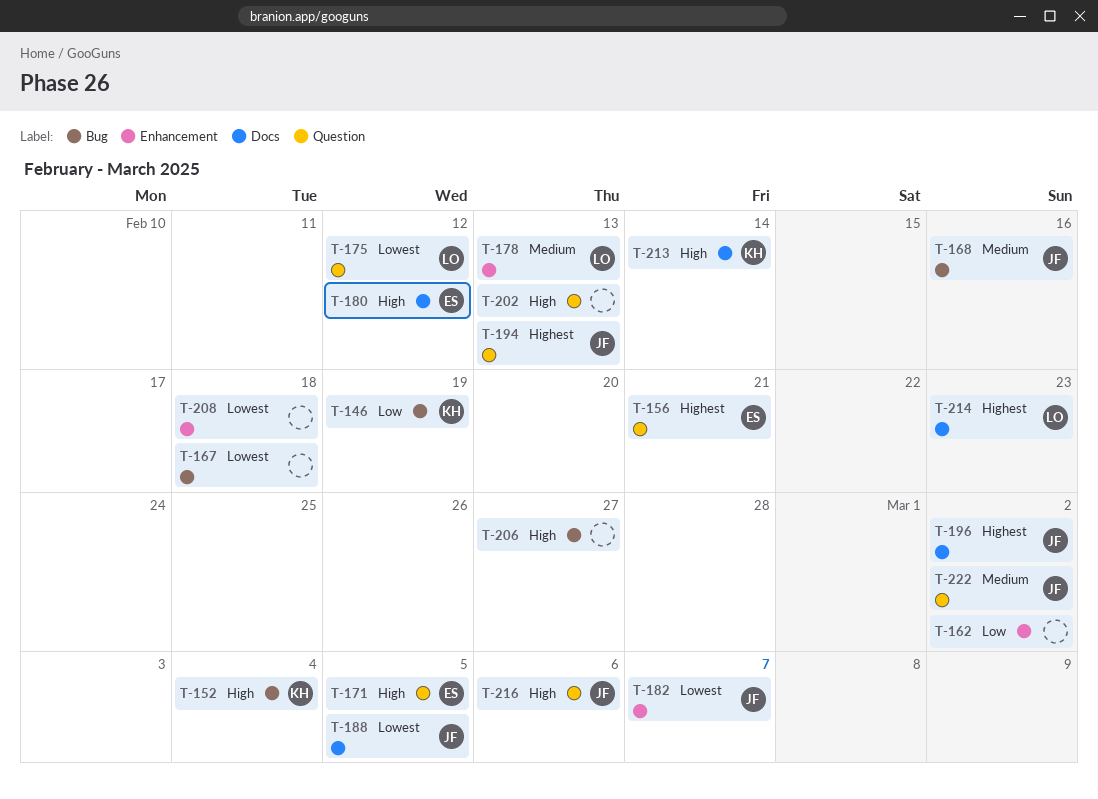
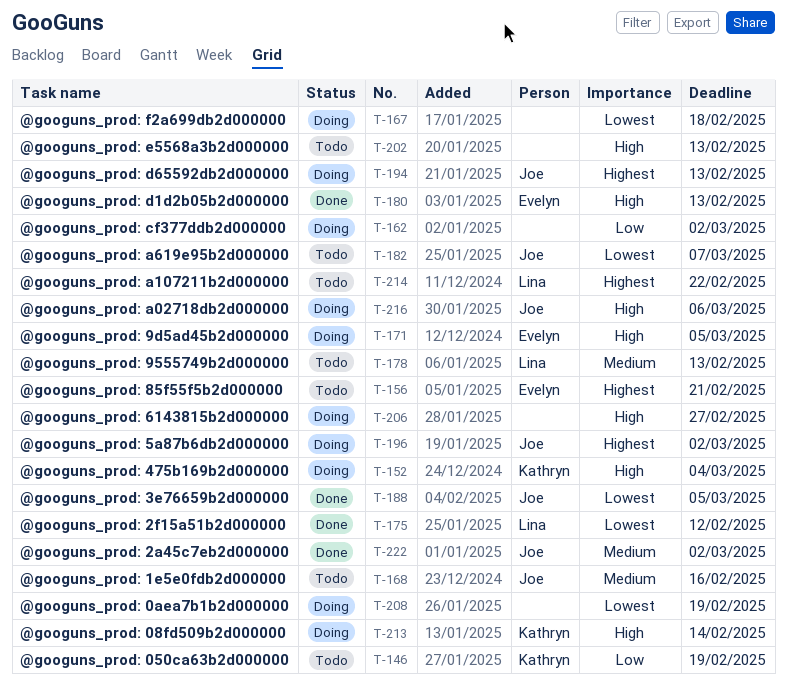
T-180, due: Feb 12 -> Feb 13
T-208, due: Feb 18 -> Feb 19
T-214, due: Feb 23 -> Feb 22

